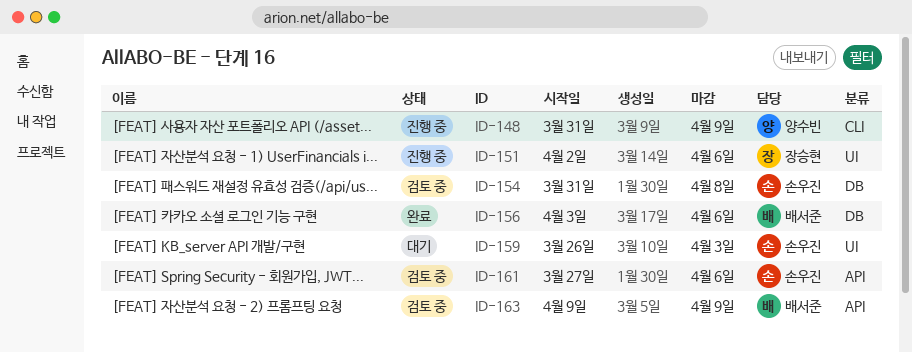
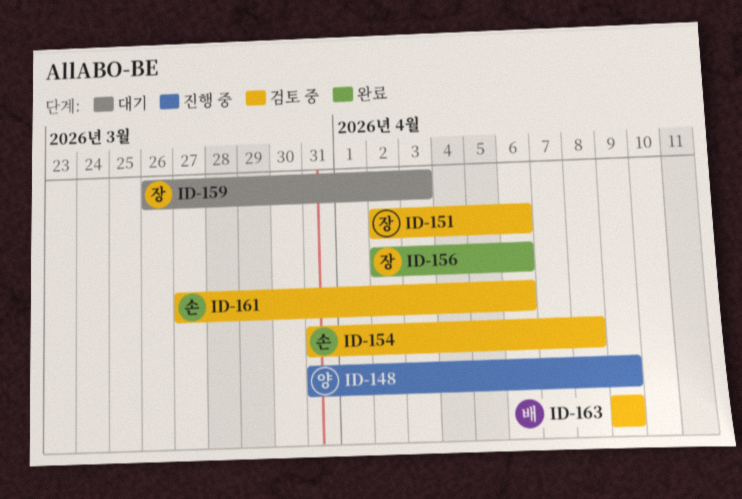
ID-151, status: 진행 중 -> 검토 중
ID-156, owner: 배서준 -> 장승현
ID-156, start: Apr 3 -> Apr 2
ID-159, owner: 손우진 -> 장승현

